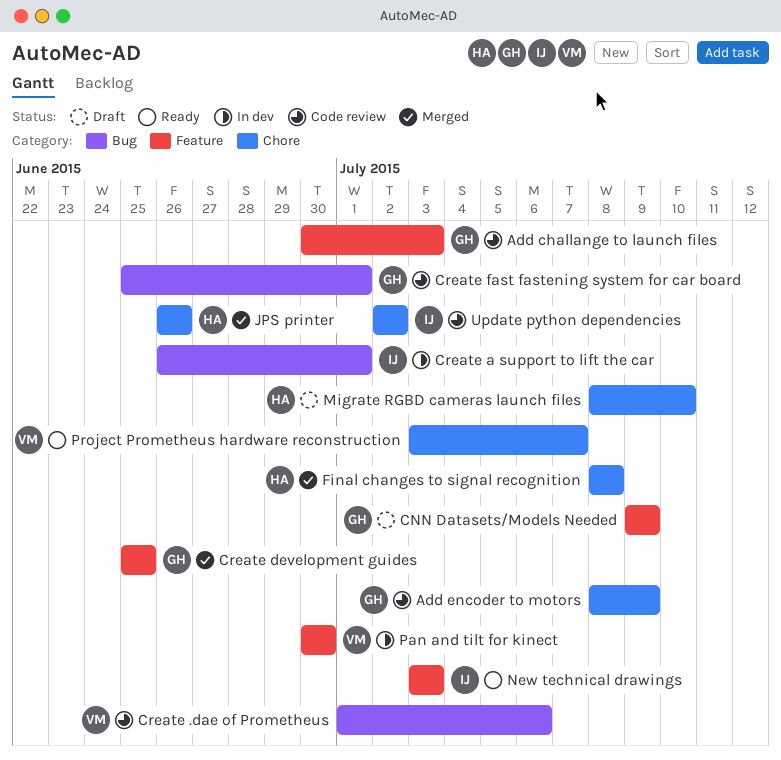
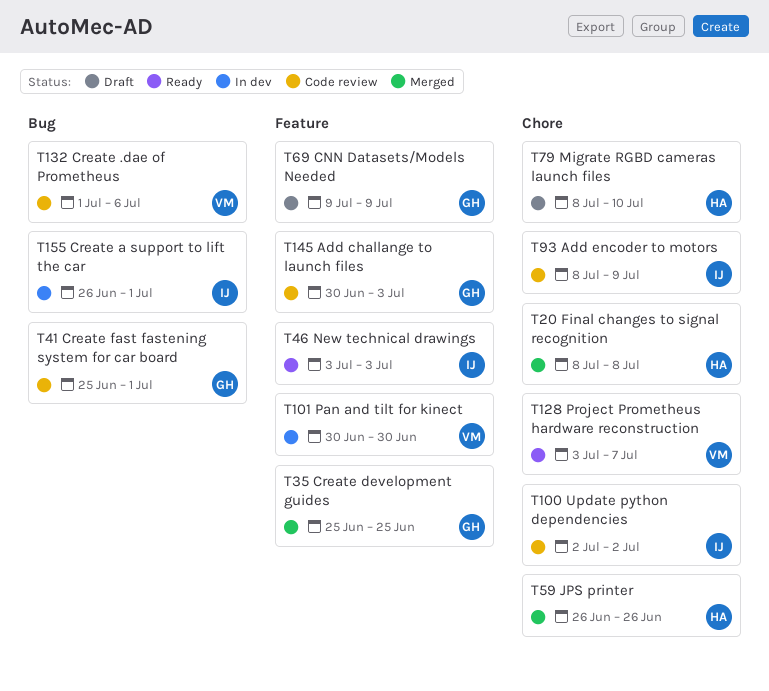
Add encoder to motors, owner: GH -> IJ

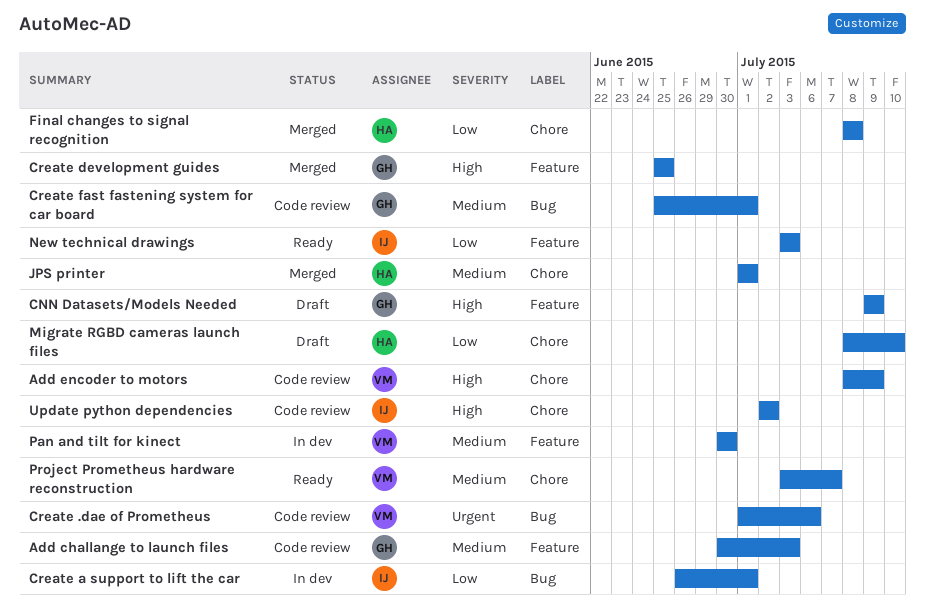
Add encoder to motors, owner: IJ -> VM
JPS printer, start: Jun 26 -> Jul 1
JPS printer, due: Jun 26 -> Jul 1

